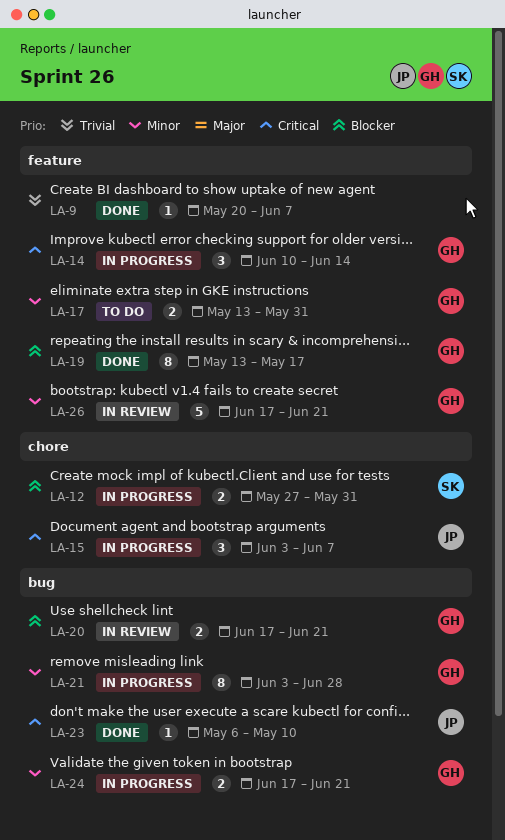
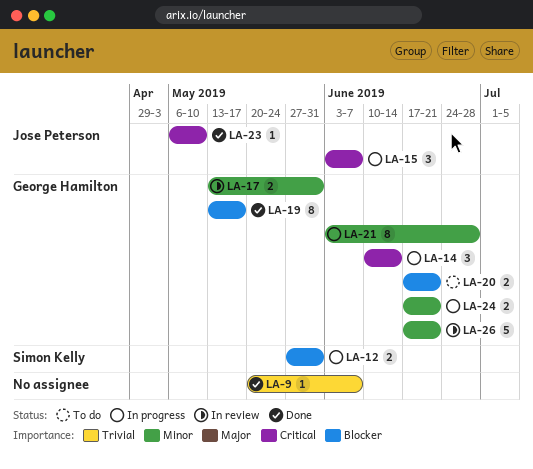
LA-17, status: To do -> In review
LA-20, status: In review -> To do

